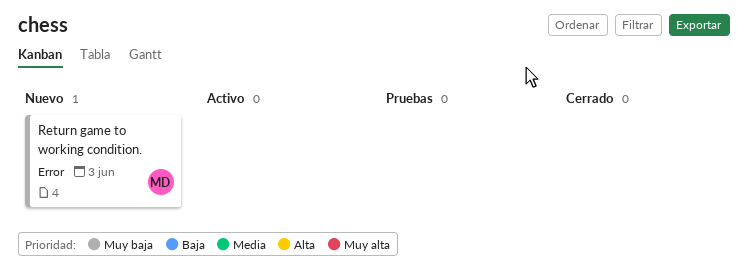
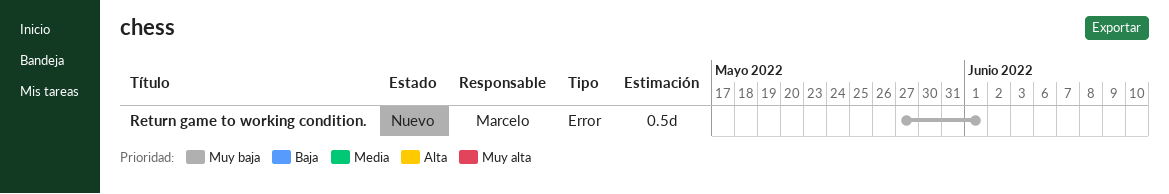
Return game to working condition., due: Jun 3 -> Jun 1

